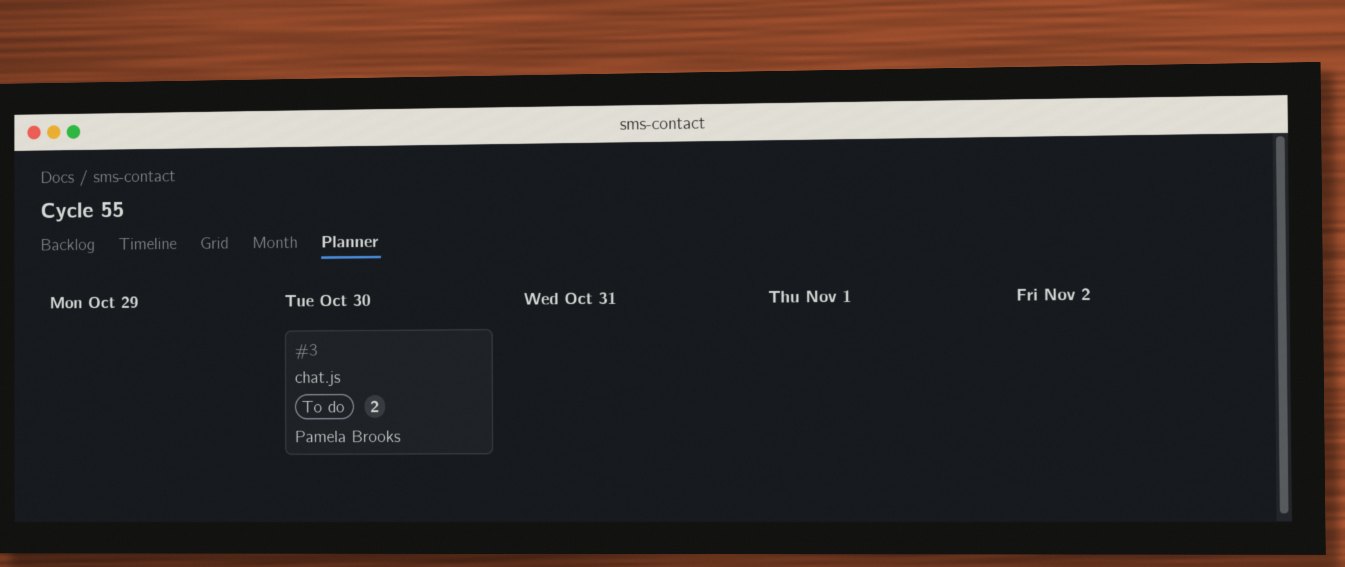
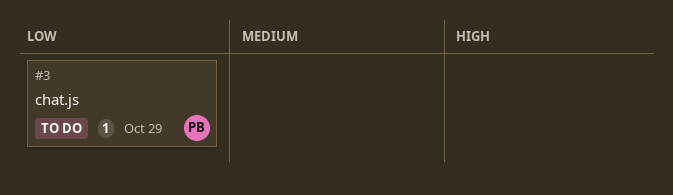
#3, estimate: 2 -> 1
#3, due: Oct 30 -> Oct 29

